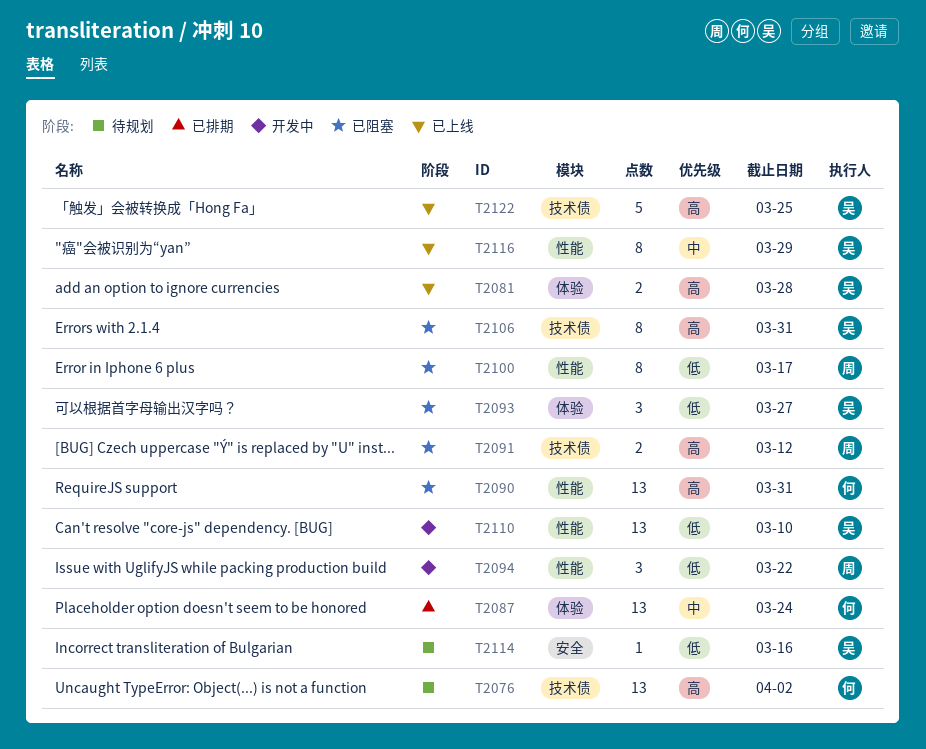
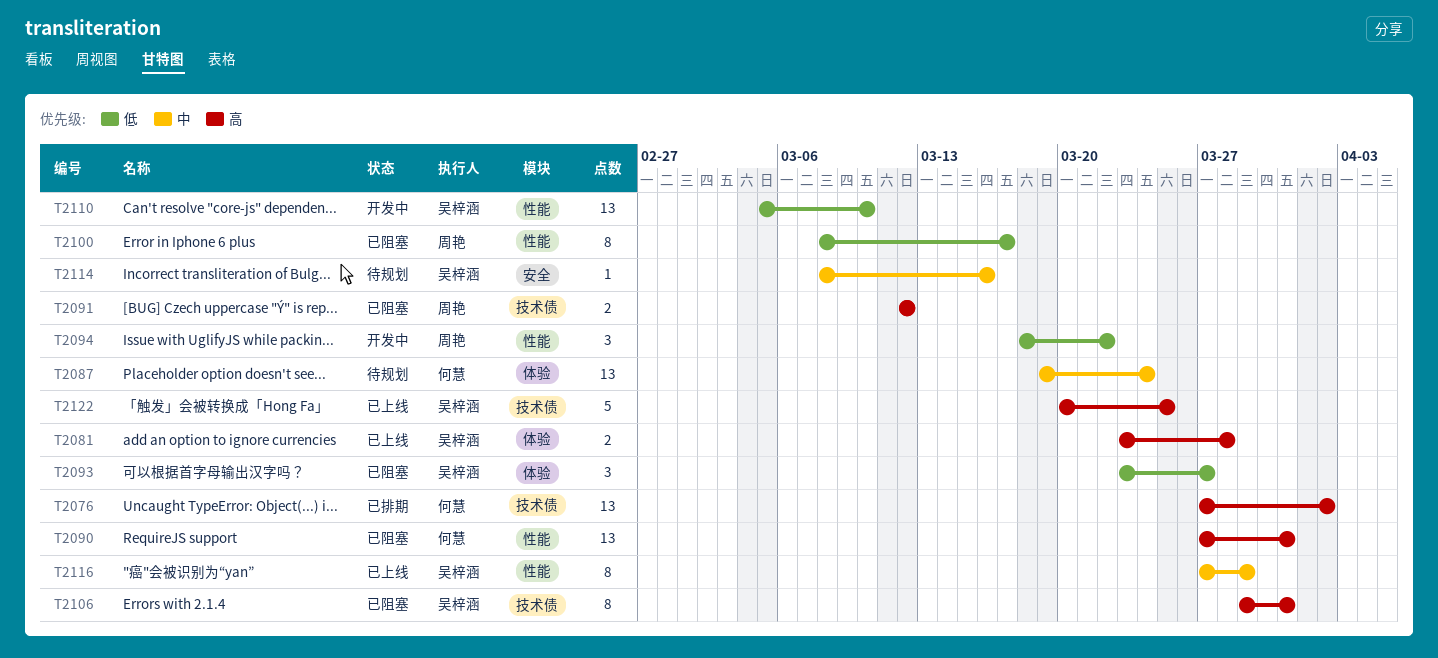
T2076, status: 待规划 -> 已排期
T2087, status: 已排期 -> 待规划
T2114, priority: 低 -> 中

